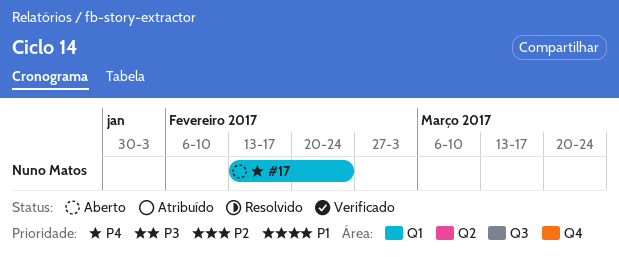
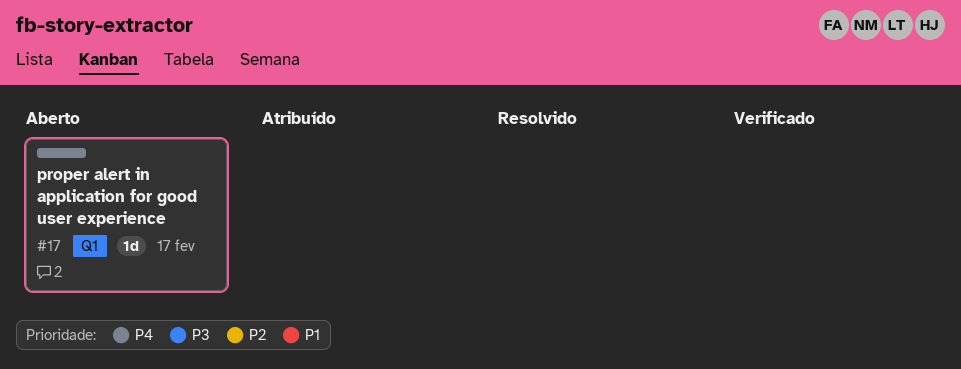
#17, due: Feb 24 -> Feb 17

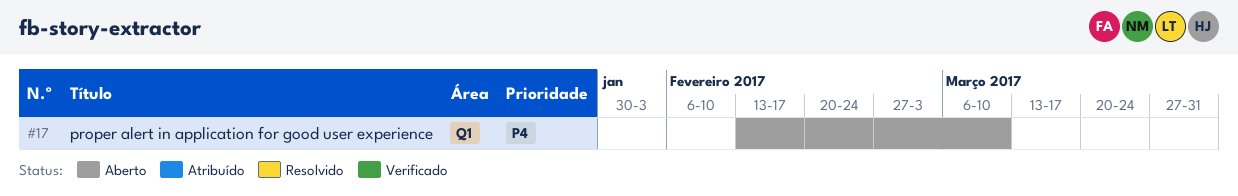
#17, due: Feb 17 -> Mar 10

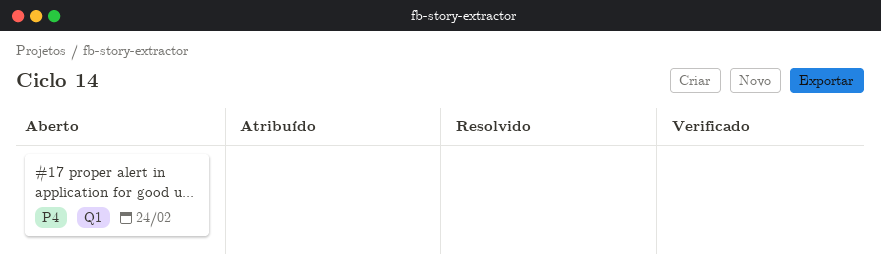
#17, due: Mar 10 -> Feb 24

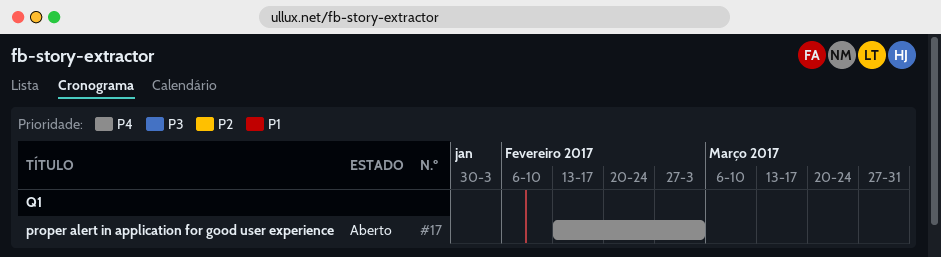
#17, due: Feb 24 -> Mar 3

